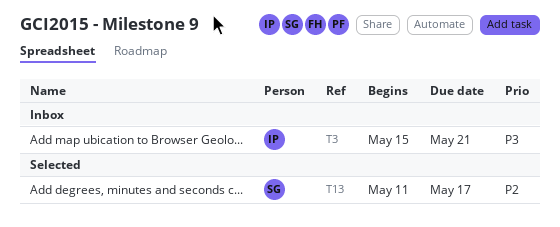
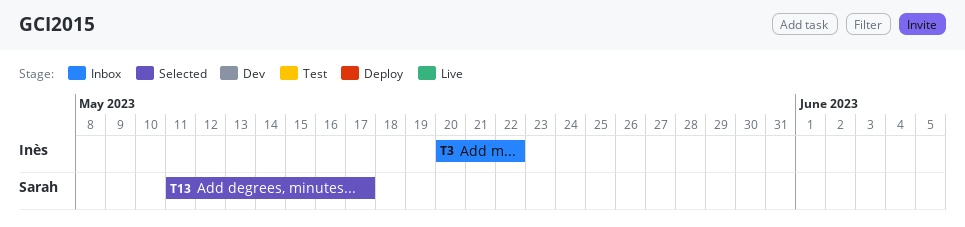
T3, start: May 15 -> May 20
T3, due: May 21 -> May 22

